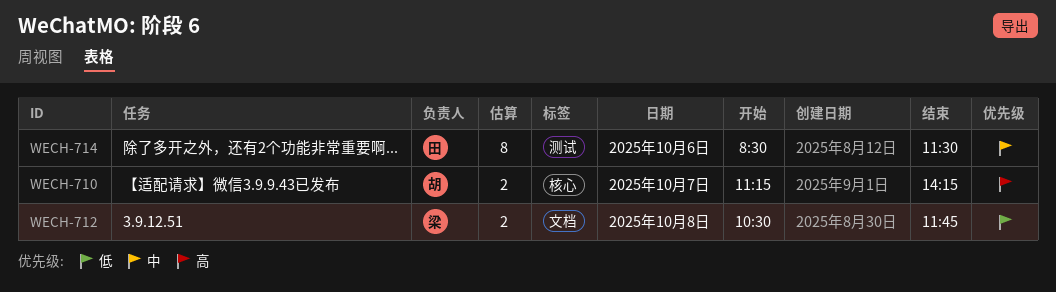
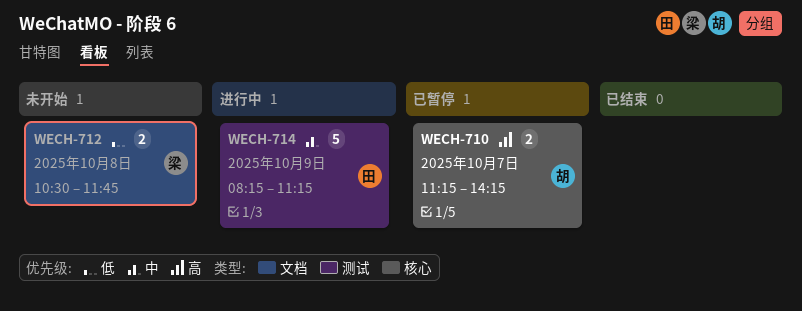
WECH-714, estimate: 8 -> 5
WECH-714, day: Oct 6 -> Oct 9
WECH-714, begins: 08:30 -> 08:15
WECH-714, ends: 11:30 -> 11:15

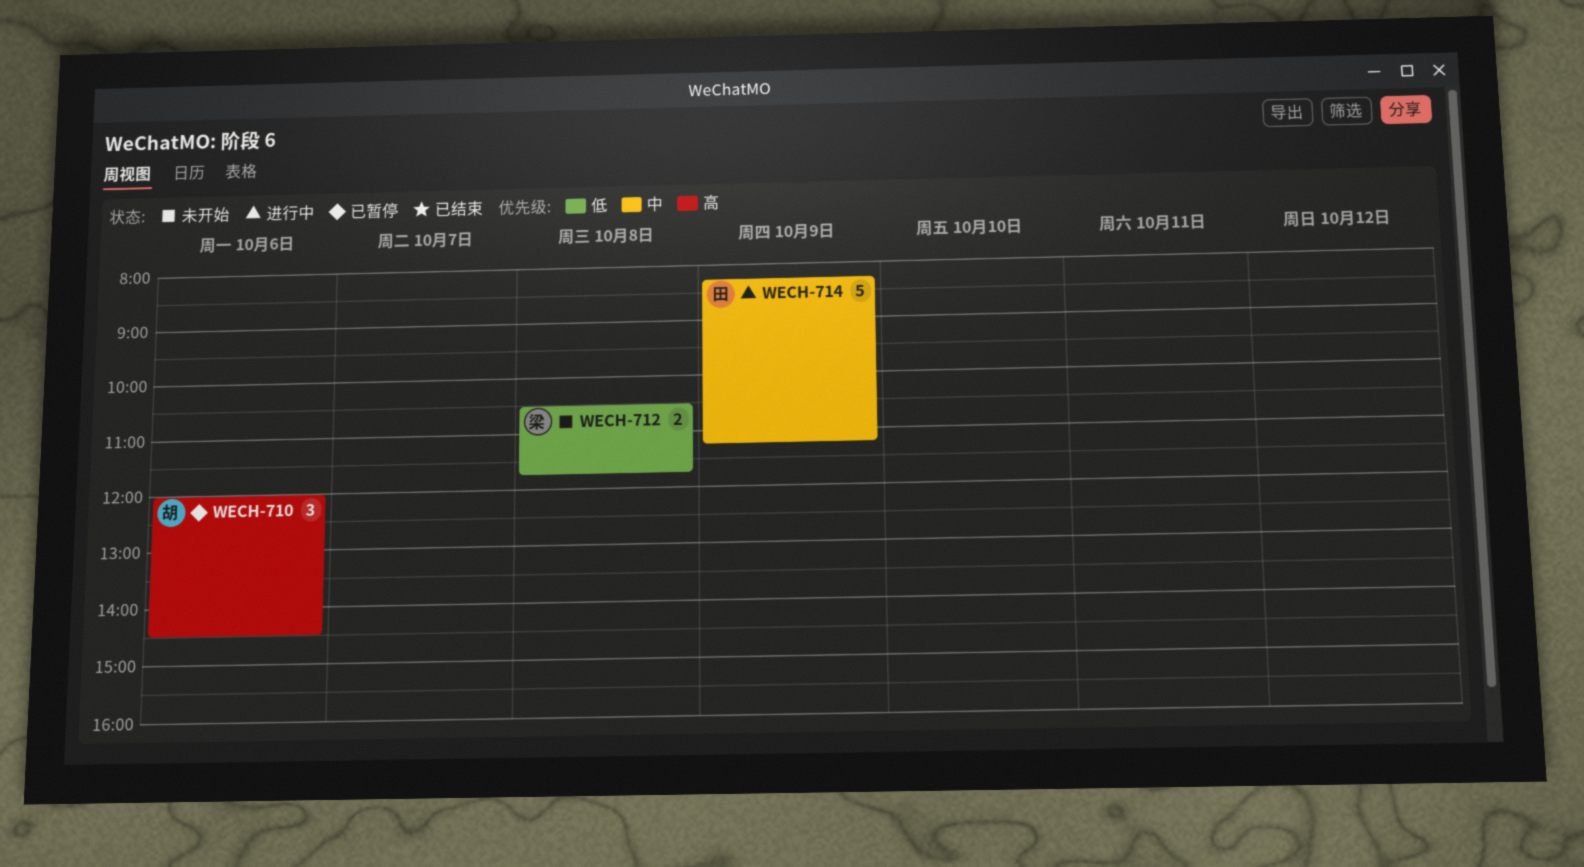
WECH-710, estimate: 2 -> 3
WECH-710, day: Oct 7 -> Oct 6
WECH-710, begins: 11:15 -> 12:00
WECH-710, ends: 14:15 -> 14:30

